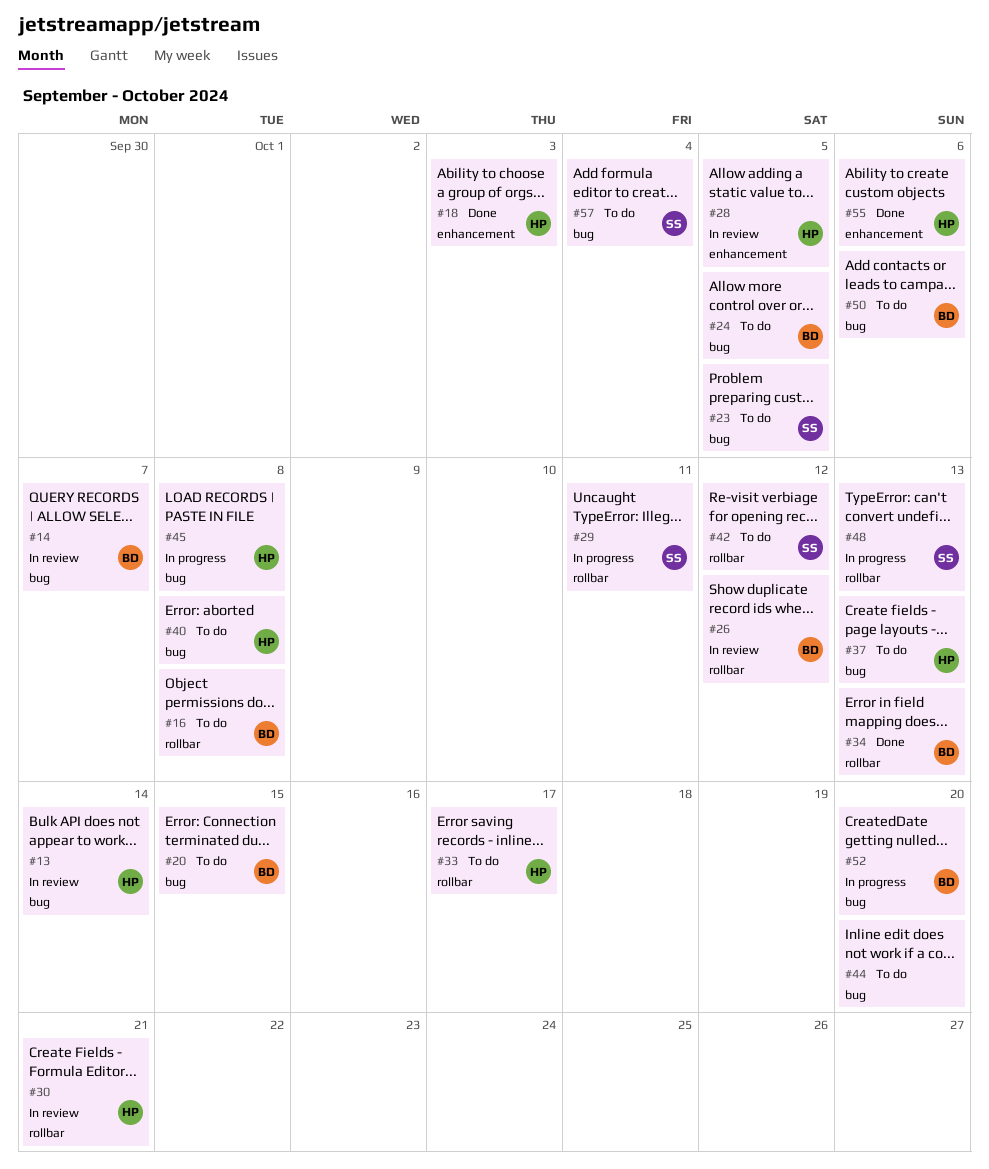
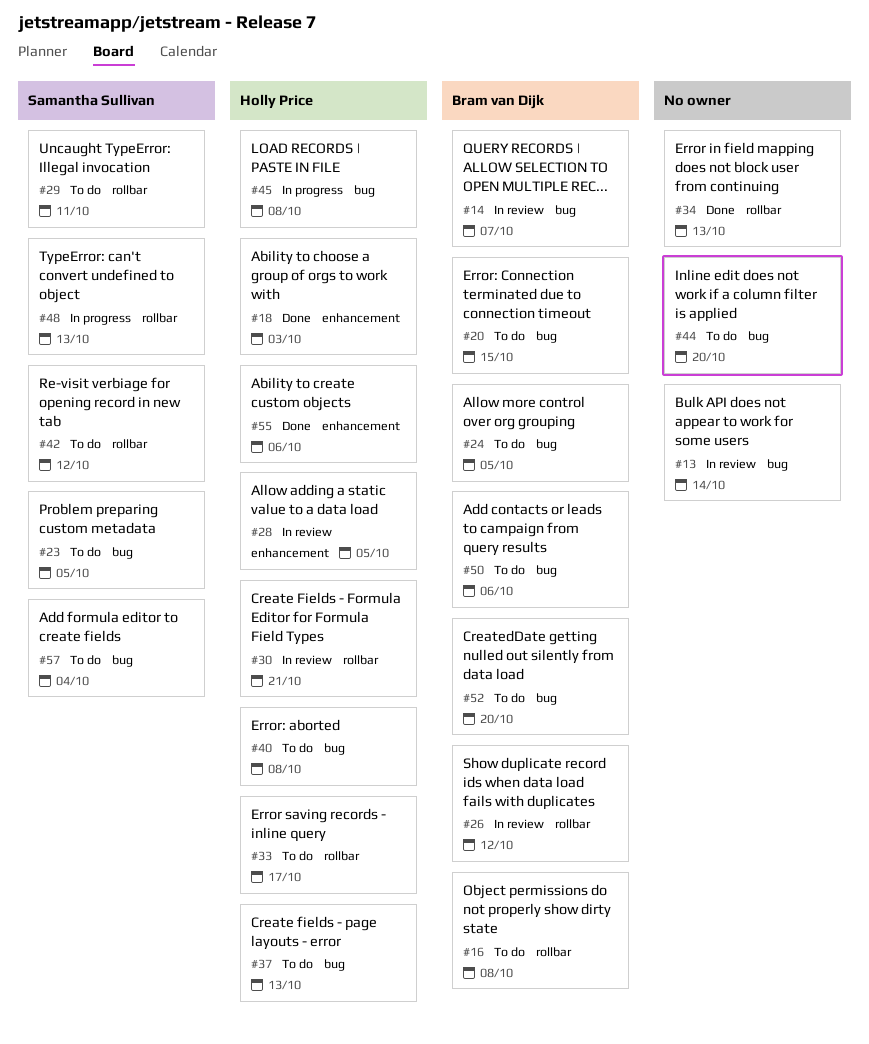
#13, owner: Holly Price -> none
#29, status: In progress -> To do
#34, owner: Bram van Dijk -> none
#52, status: In progress -> To do

